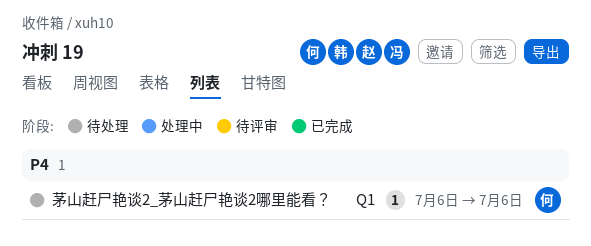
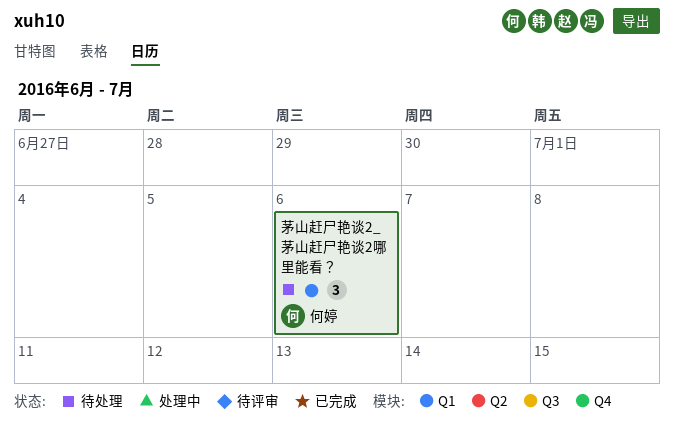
茅山赶尸艳谈2_茅山赶尸艳谈2哪里能看？, estimate: 1 -> 3

